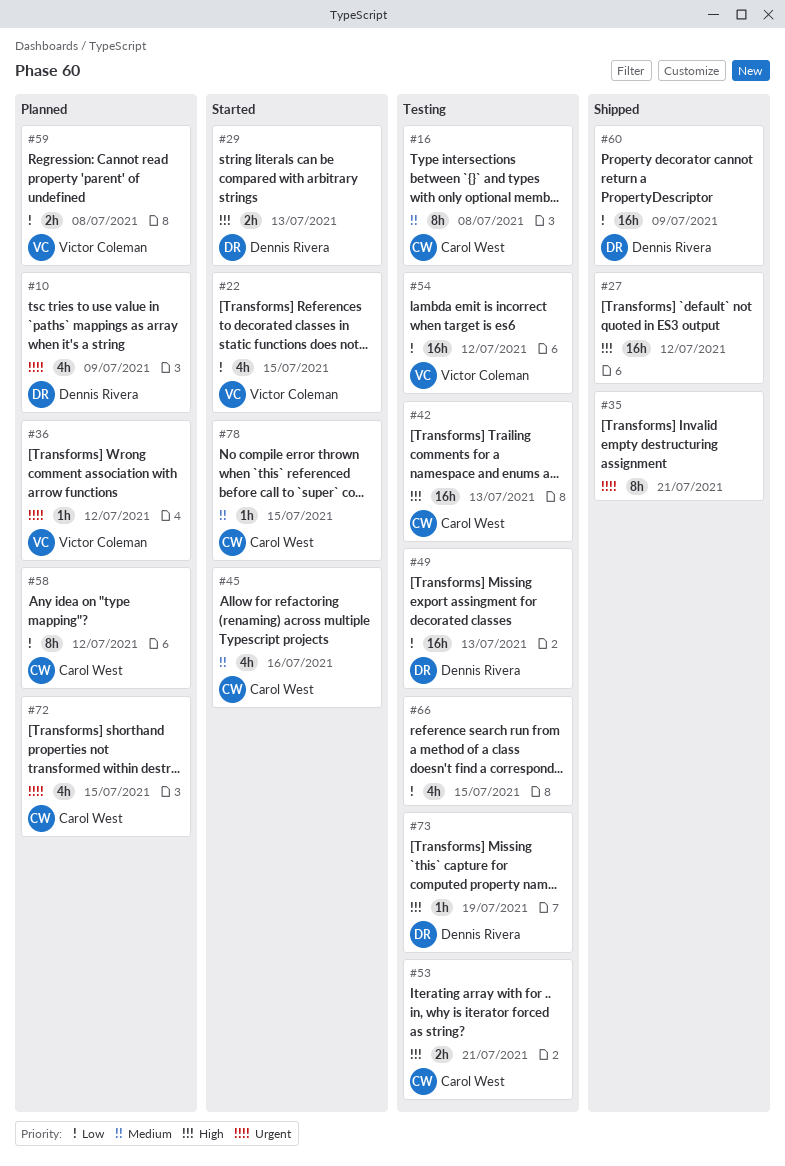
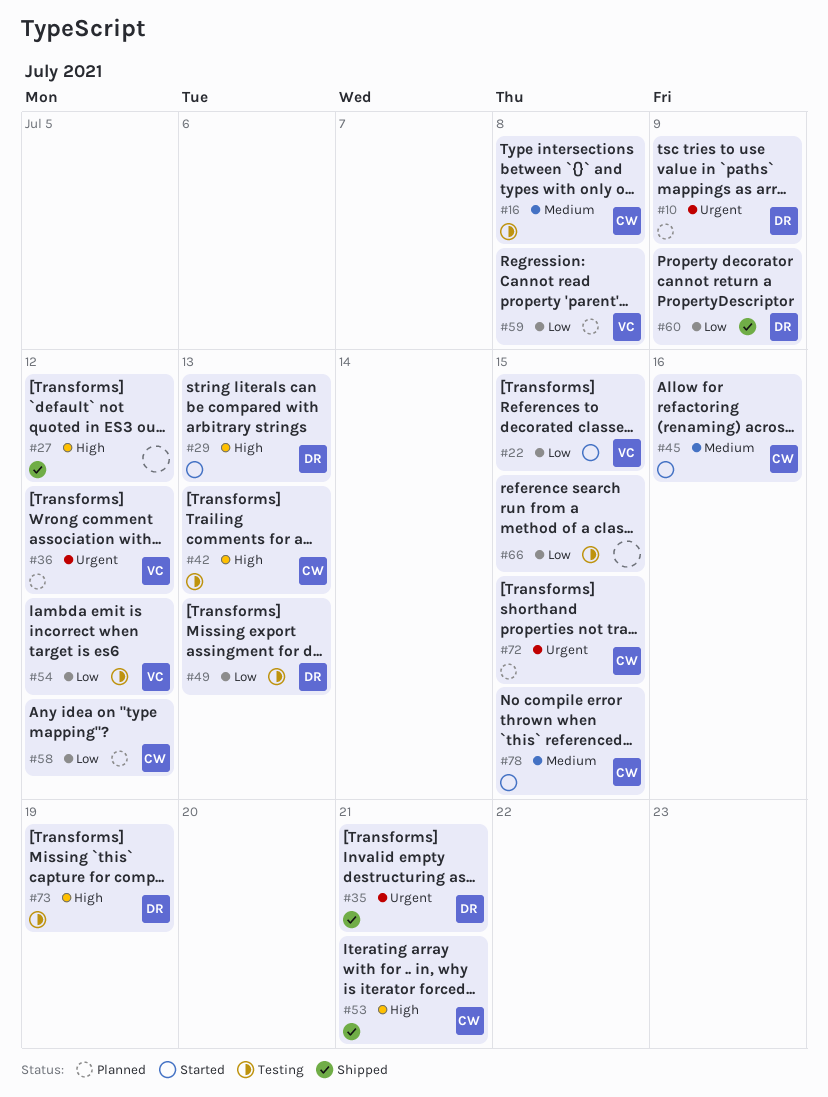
#35, owner: none -> Dennis Rivera
#53, status: Testing -> Shipped

